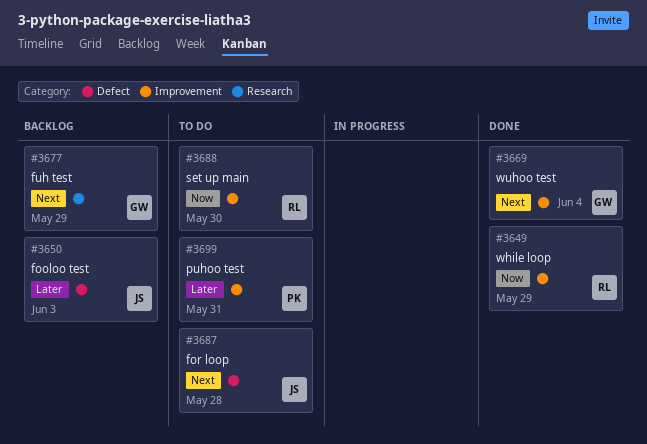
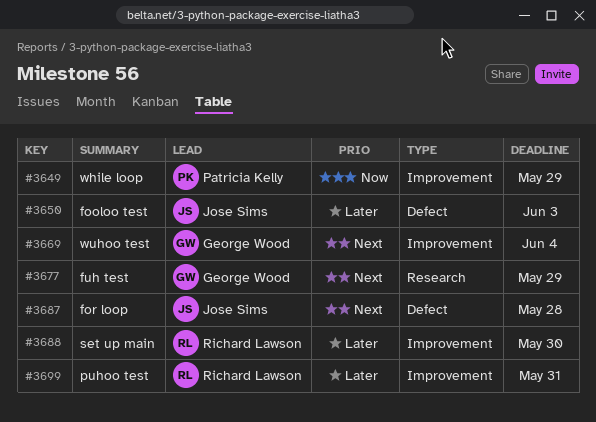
#3649, owner: Richard Lawson -> Patricia Kelly
#3688, priority: Now -> Later
#3699, owner: Patricia Kelly -> Richard Lawson

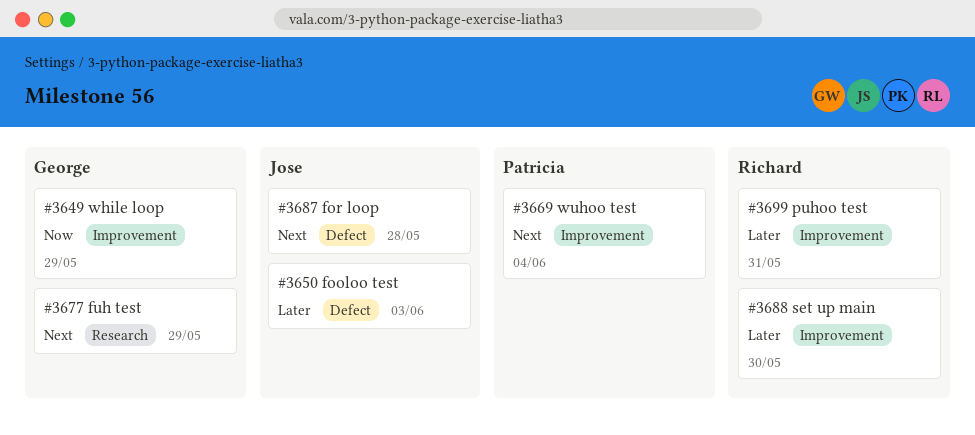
#3649, owner: Patricia Kelly -> George Wood
#3669, owner: George Wood -> Patricia Kelly

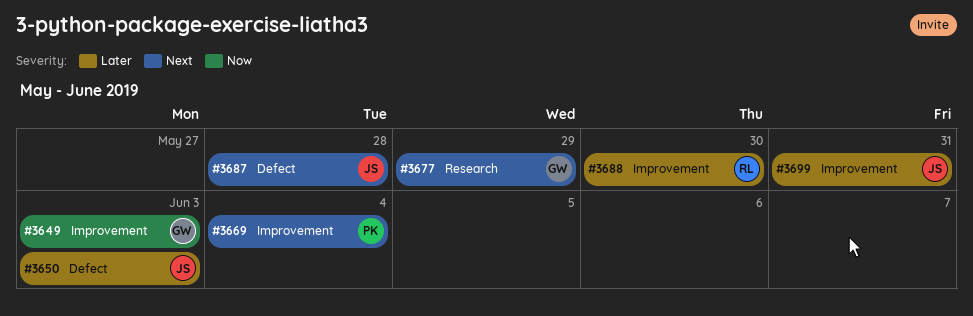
#3649, due: May 29 -> Jun 3
#3699, owner: Richard -> Jose

